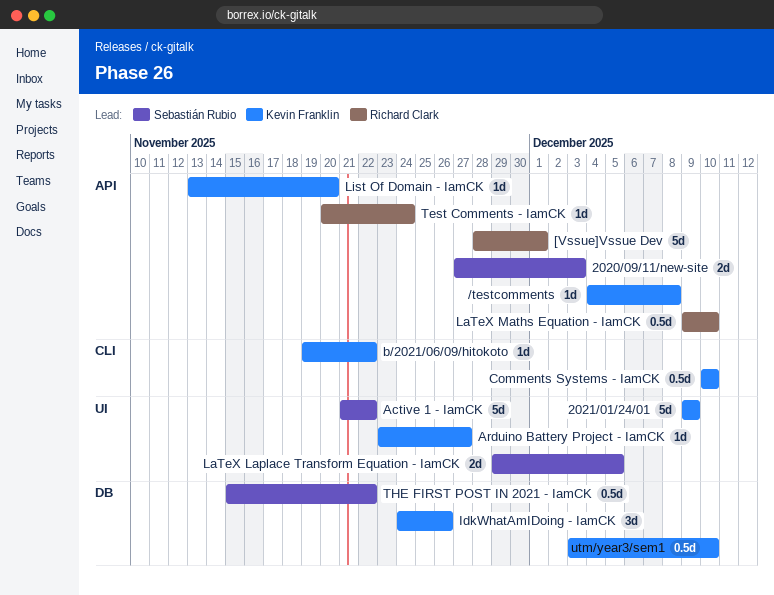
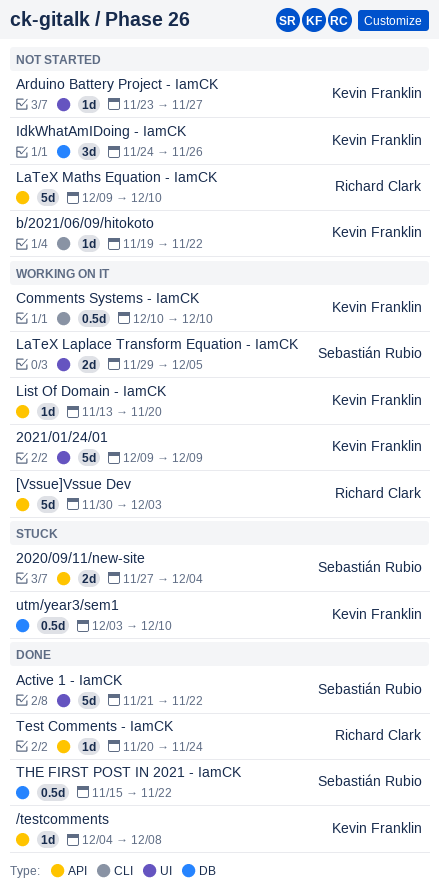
2020/09/11/new-site, due: Dec 3 -> Dec 4
[Vssue]Vssue Dev, start: Nov 28 -> Nov 30
[Vssue]Vssue Dev, due: Dec 1 -> Dec 3
LaTeX Maths Equation - IamCK, estimate: 0.5d -> 5d

